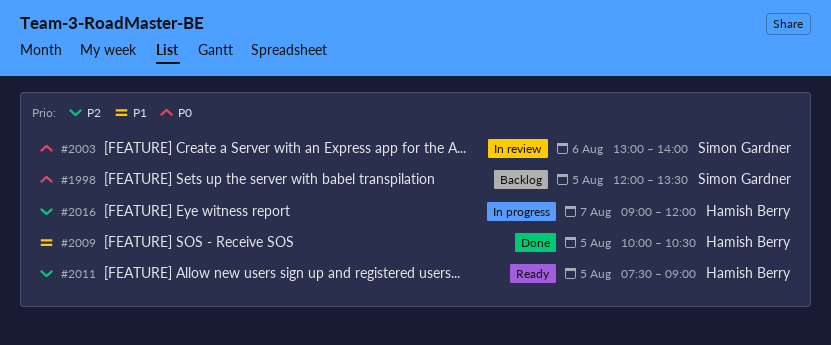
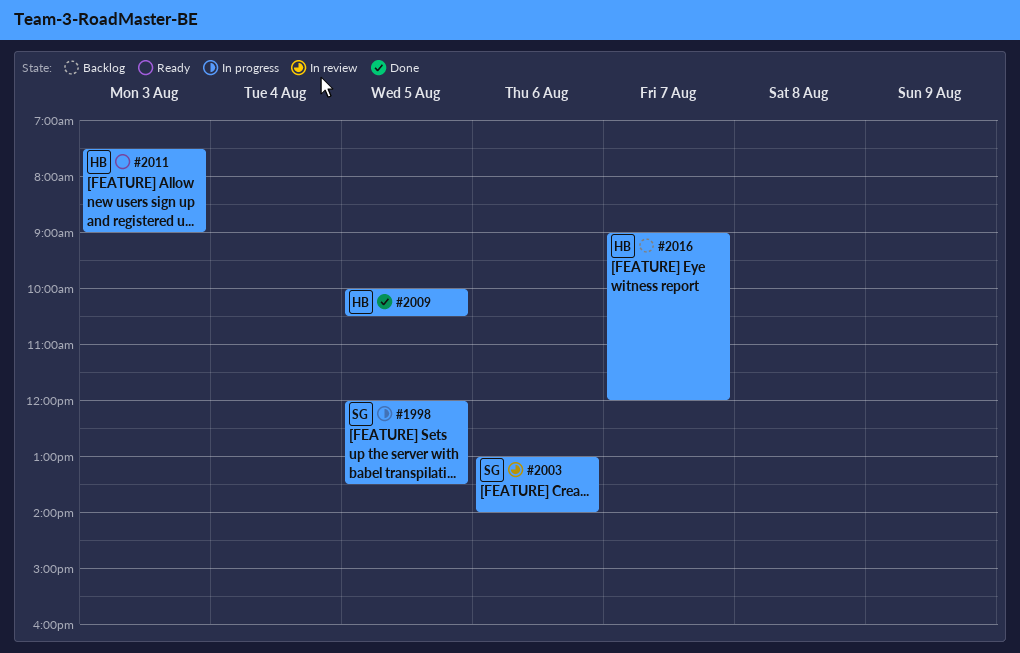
#1998, status: Backlog -> In progress
#2011, day: Aug 5 -> Aug 3
#2016, status: In progress -> Backlog

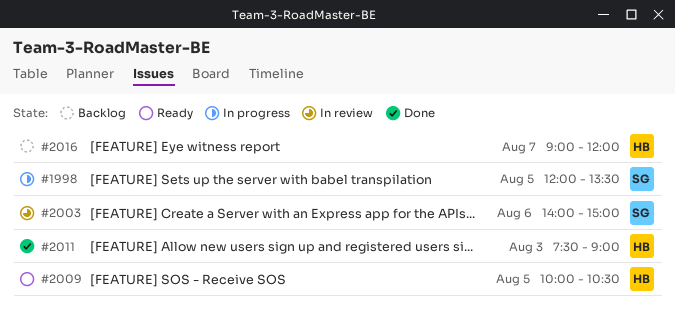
#2003, begins: 13:00 -> 14:00
#2003, ends: 14:00 -> 15:00
#2009, status: Done -> Ready
#2011, status: Ready -> Done

